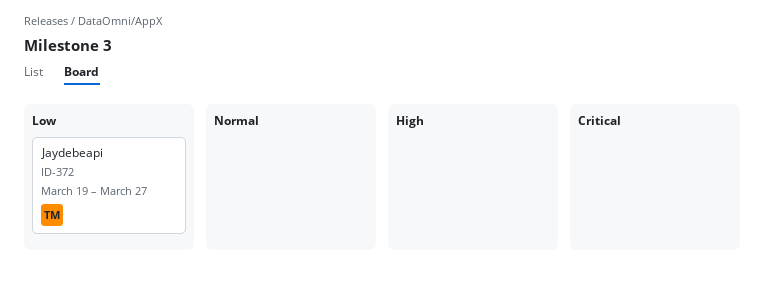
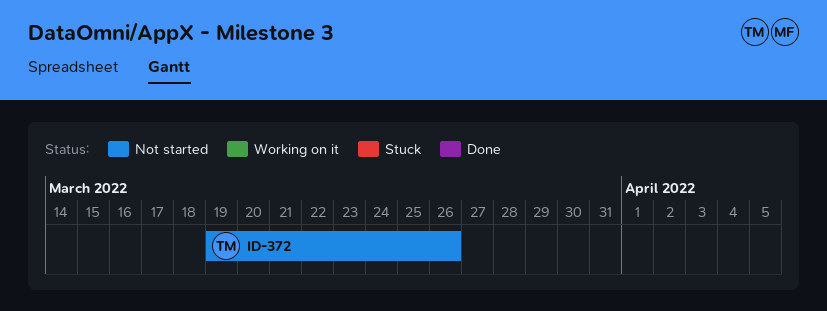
ID-372, due: Mar 27 -> Mar 26

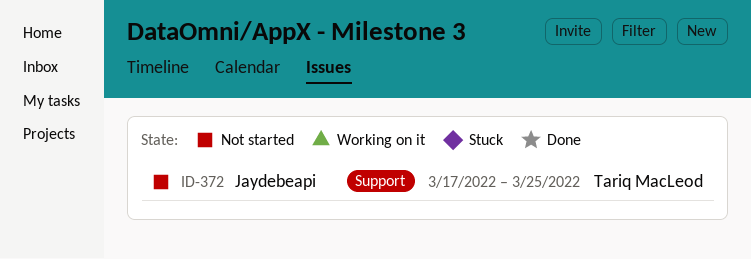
ID-372, start: Mar 19 -> Mar 17
ID-372, due: Mar 26 -> Mar 25

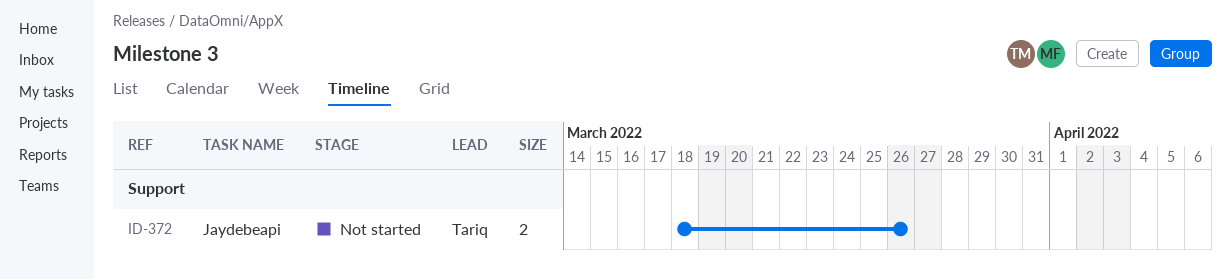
ID-372, start: Mar 17 -> Mar 18
ID-372, due: Mar 25 -> Mar 26

